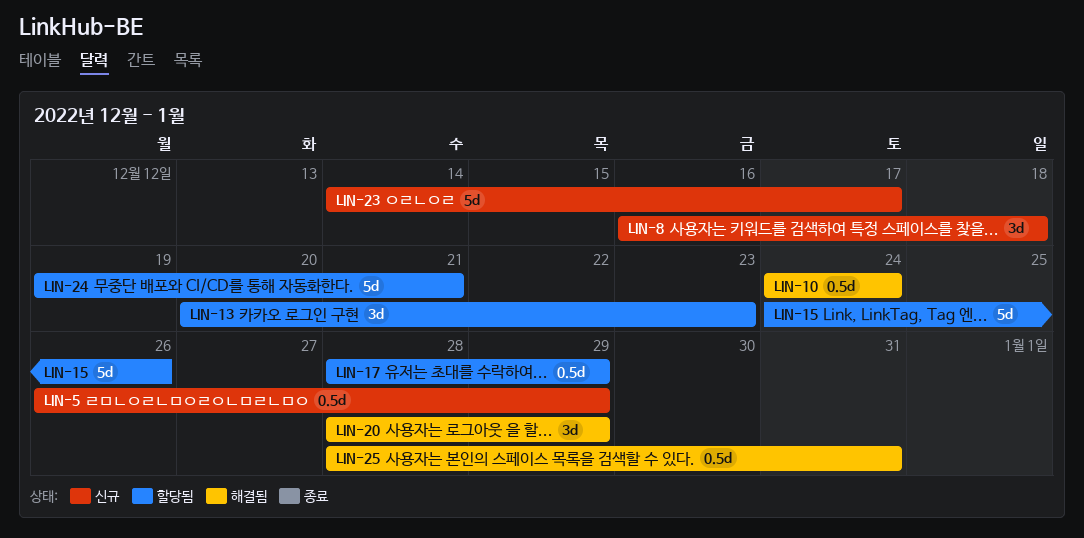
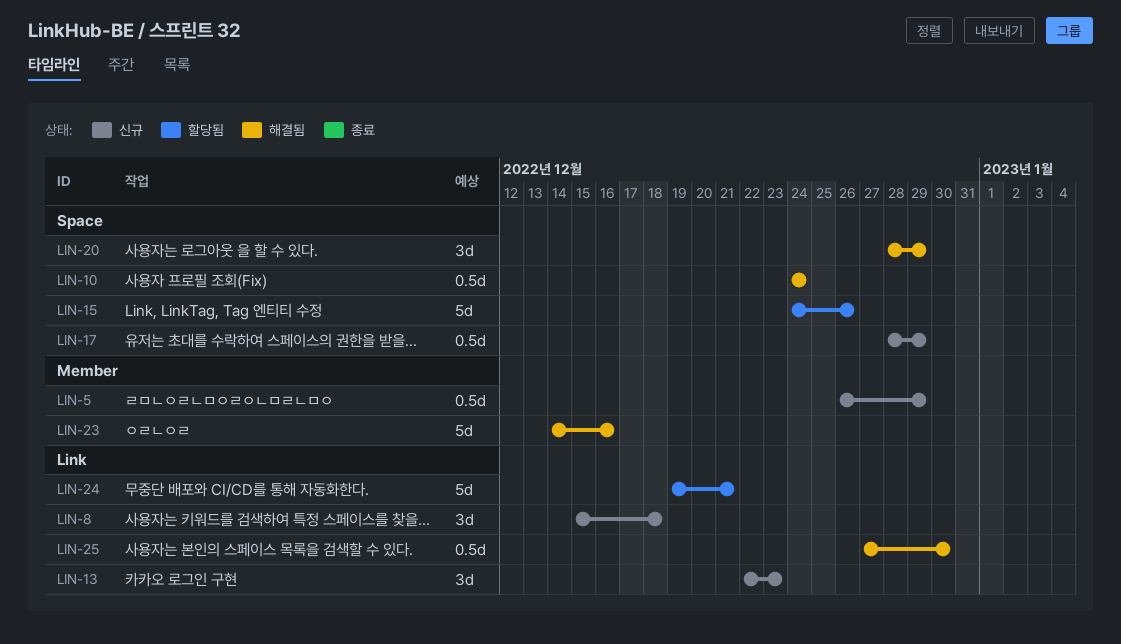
LIN-8, start: Dec 16 -> Dec 15
LIN-13, status: 할당됨 -> 신규
LIN-13, start: Dec 20 -> Dec 22
LIN-17, status: 할당됨 -> 신규
LIN-23, status: 신규 -> 해결됨
LIN-23, due: Dec 17 -> Dec 16
LIN-25, start: Dec 28 -> Dec 27
LIN-25, due: Dec 31 -> Dec 30

